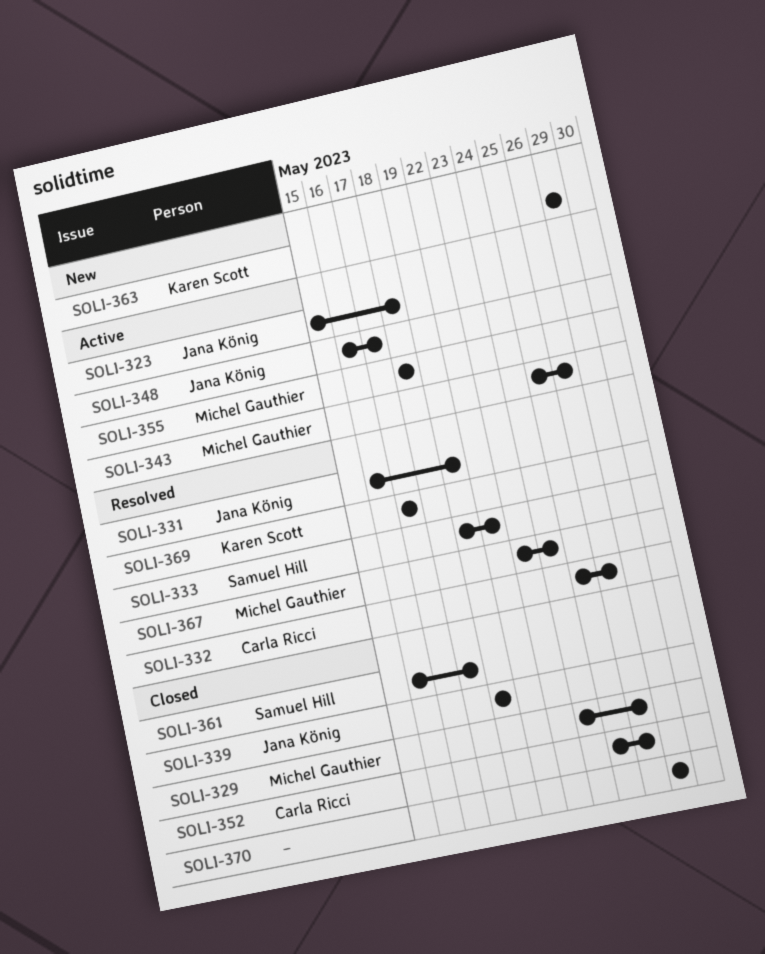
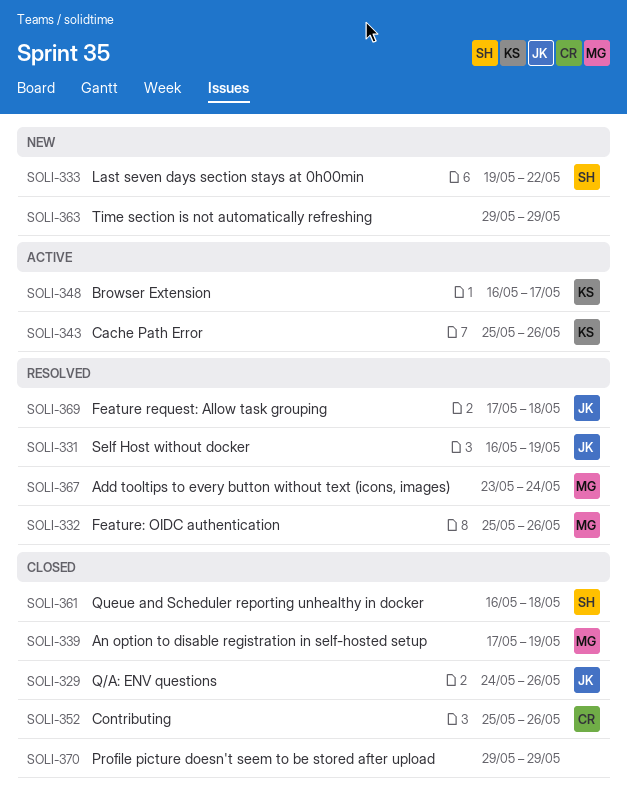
SOLI-323: present -> none
SOLI-329, owner: Michel Gauthier -> Jana König
SOLI-332, owner: Carla Ricci -> Michel Gauthier
SOLI-333, status: Resolved -> New
SOLI-339, owner: Jana König -> Michel Gauthier
SOLI-339, start: May 19 -> May 17
SOLI-343, owner: Michel Gauthier -> Karen Scott
SOLI-348, owner: Jana König -> Karen Scott
SOLI-355: present -> none
SOLI-363, owner: Karen Scott -> none
SOLI-369, owner: Karen Scott -> Jana König
SOLI-369, due: May 17 -> May 18

